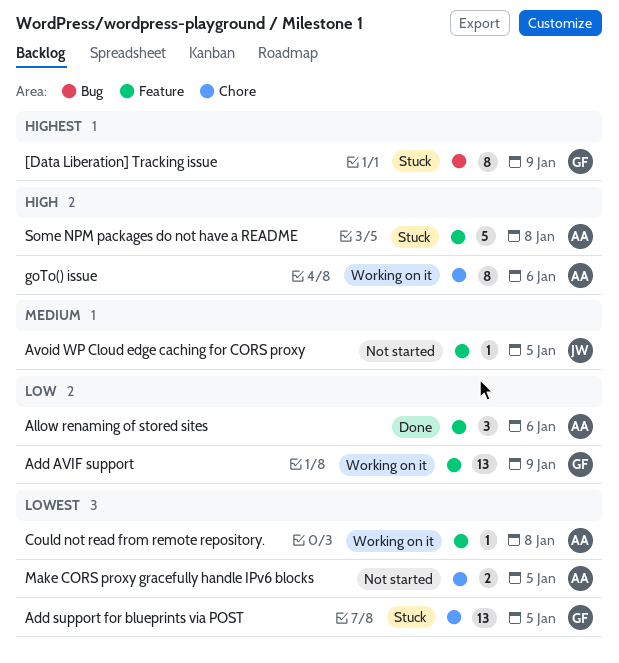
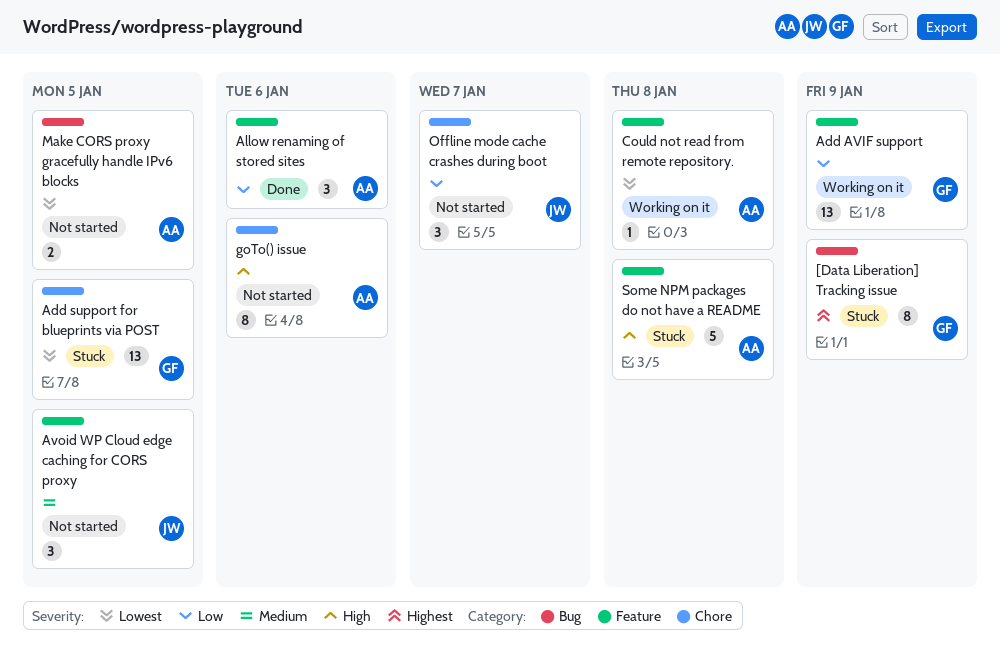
Avoid WP Cloud edge caching for CORS proxy, estimate: 1 -> 3
goTo() issue, status: Working on it -> Not started
Make CORS proxy gracefully handle IPv6 blocks, label: Chore -> Bug
Offline mode cache crashes during boot: none -> present

